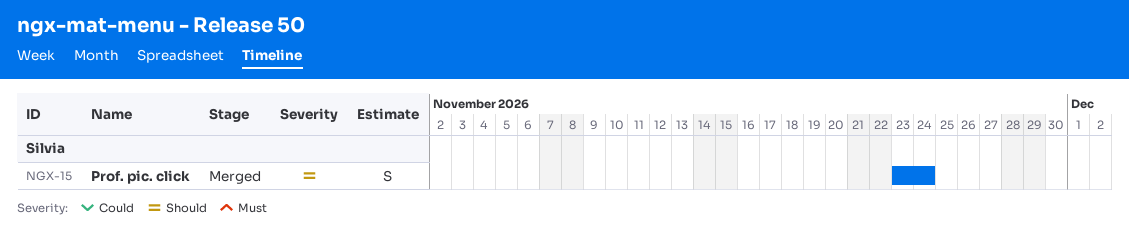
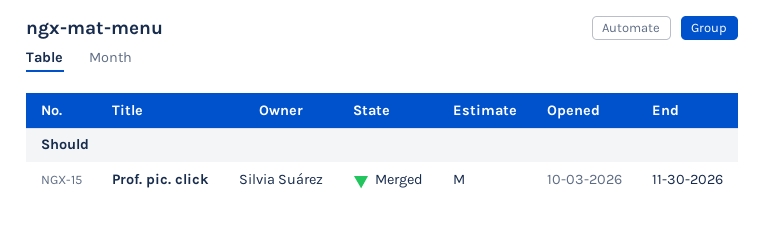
NGX-15, estimate: S -> M
NGX-15, due: Nov 24 -> Nov 30

